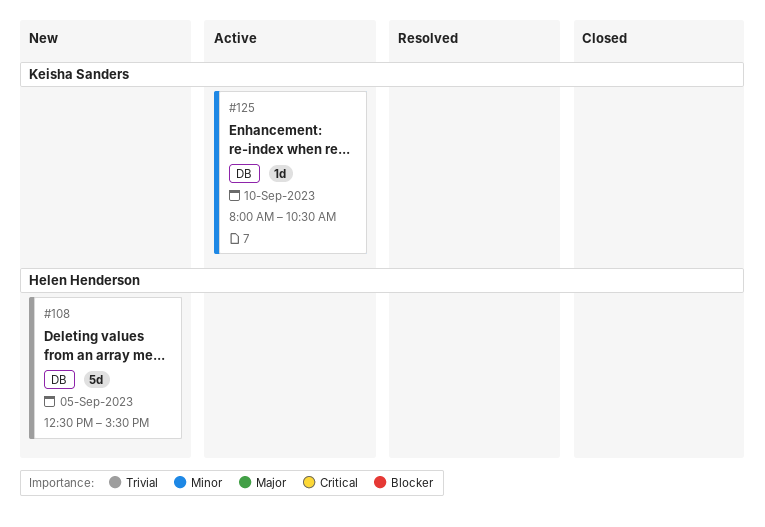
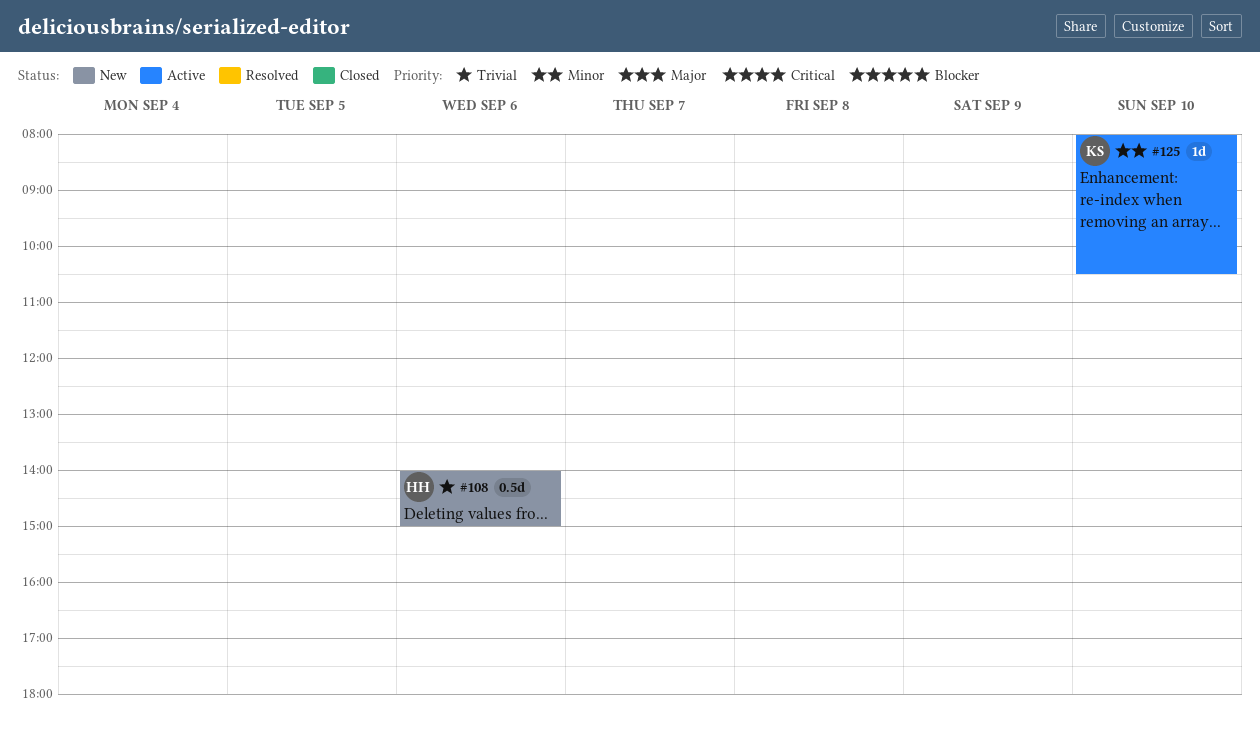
#108, estimate: 5d -> 0.5d
#108, day: Sep 5 -> Sep 6
#108, begins: 12:30 -> 14:00
#108, ends: 15:30 -> 15:00

